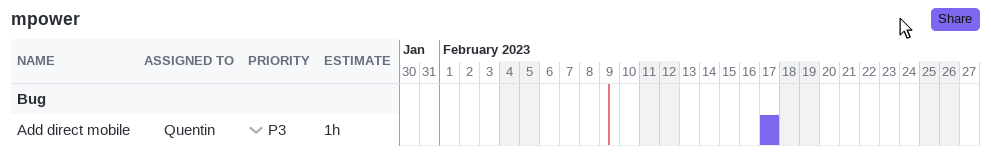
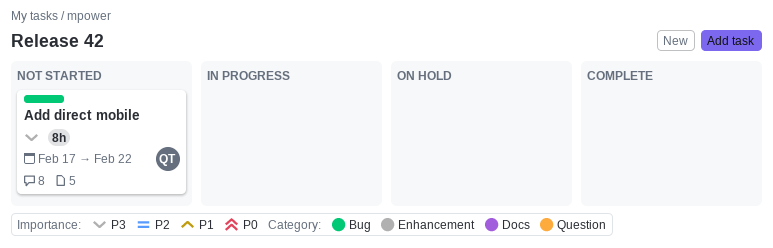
Add direct mobile, estimate: 1h -> 8h
Add direct mobile, due: Feb 17 -> Feb 22

